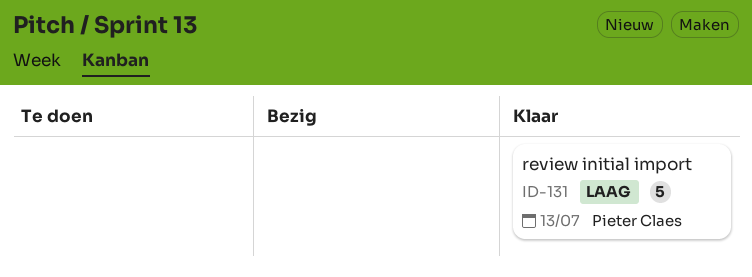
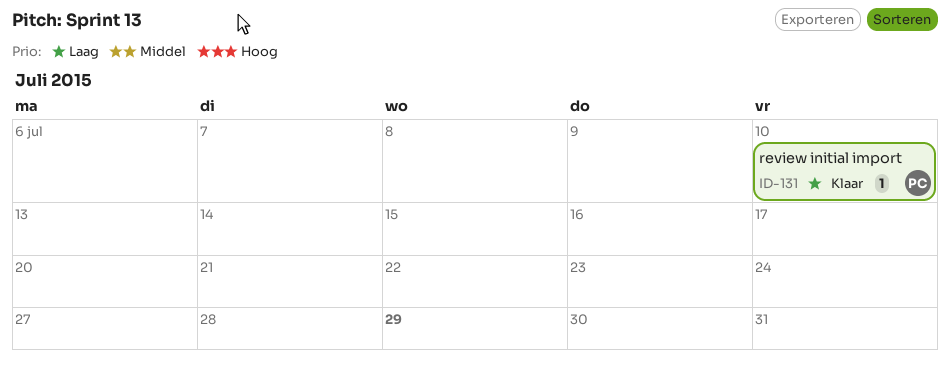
ID-131, estimate: 5 -> 1
ID-131, due: Jul 13 -> Jul 10

